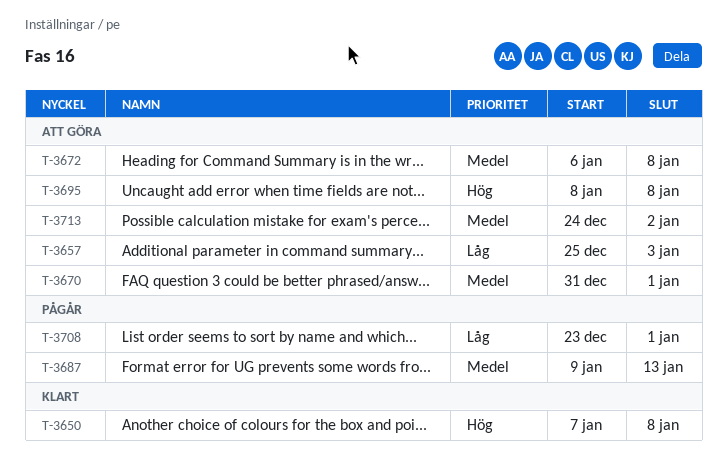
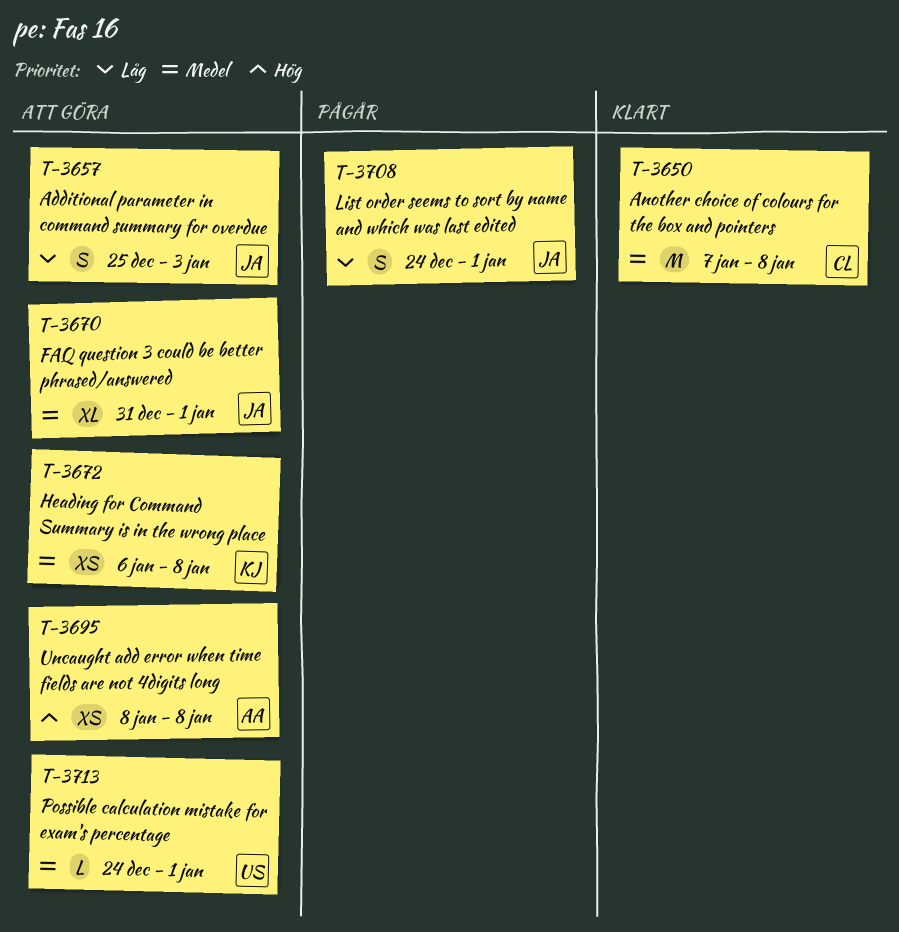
T-3650, priority: Hög -> Medel
T-3687: present -> none
T-3708, start: Dec 23 -> Dec 24
T-3713, due: Jan 2 -> Jan 1

